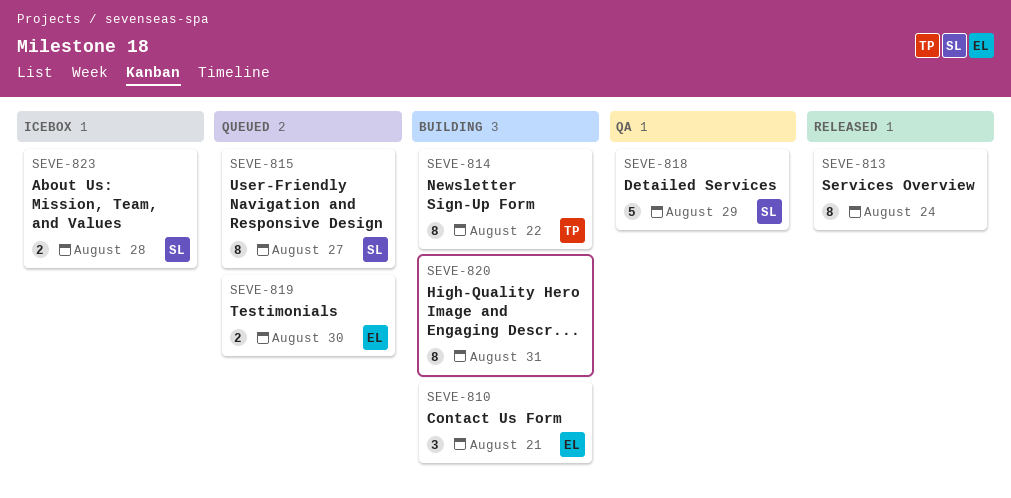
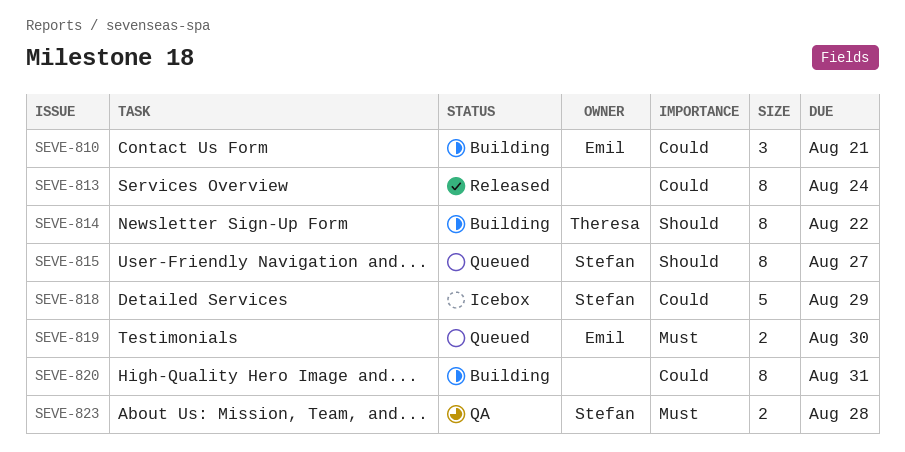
SEVE-818, status: QA -> Icebox
SEVE-823, status: Icebox -> QA

